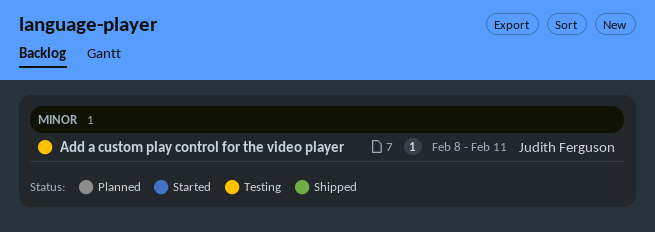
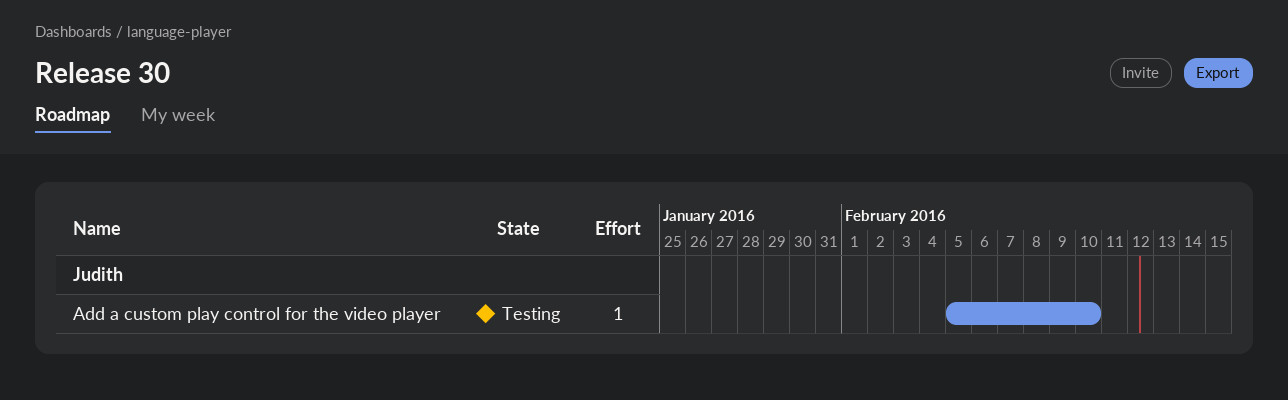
Add a custom play control for the video player, start: Feb 8 -> Feb 5
Add a custom play control for the video player, due: Feb 11 -> Feb 10

